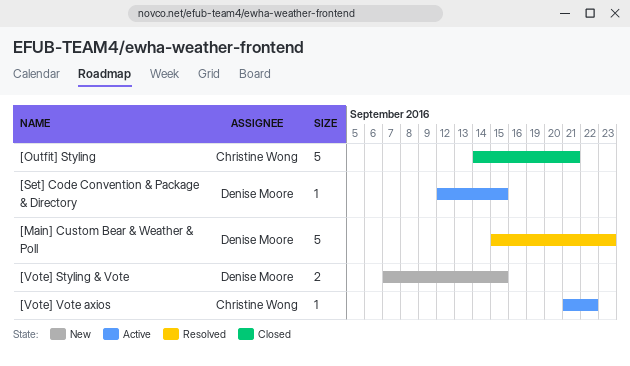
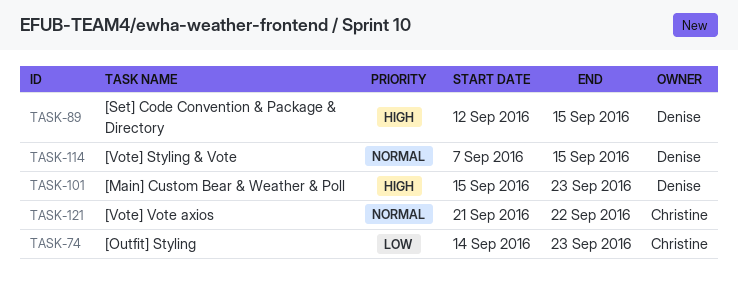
[Outfit] Styling, due: Sep 21 -> Sep 23

